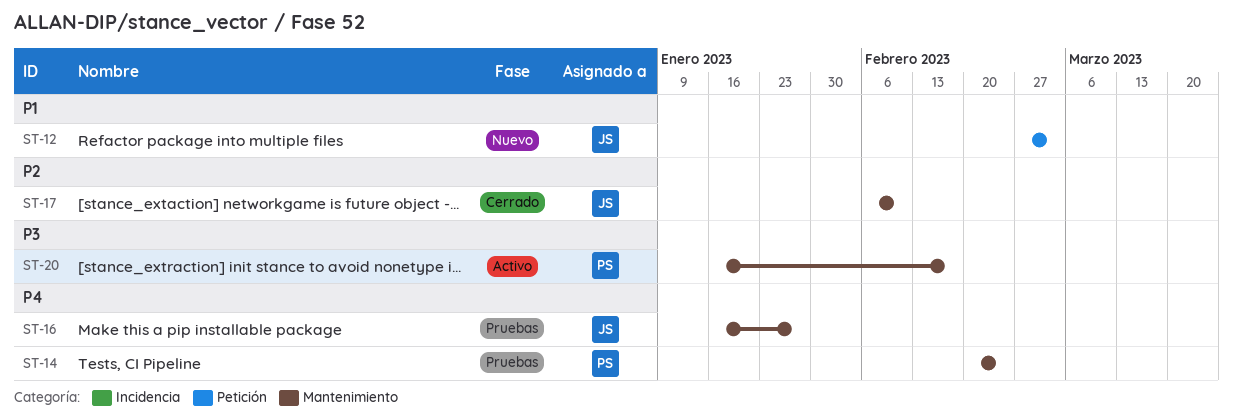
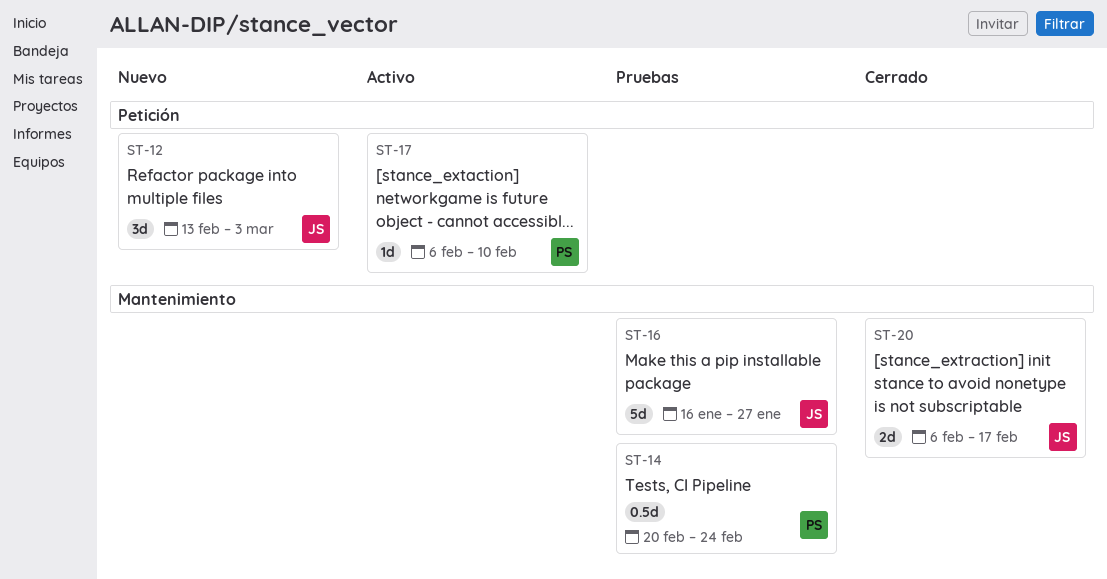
ST-12, start: Feb 27 -> Feb 13
ST-17, status: Cerrado -> Activo
ST-17, owner: JS -> PS
ST-17, label: Mantenimiento -> Petición
ST-20, status: Activo -> Cerrado
ST-20, owner: PS -> JS
ST-20, start: Jan 16 -> Feb 6

